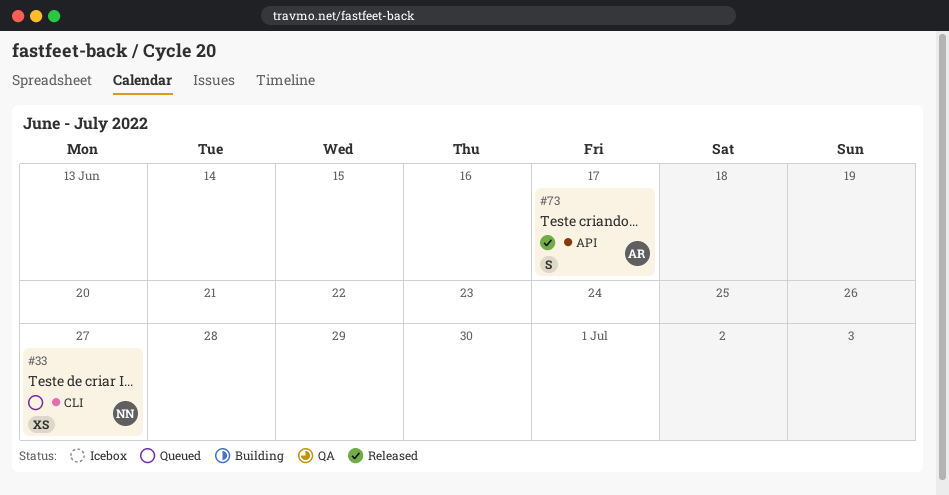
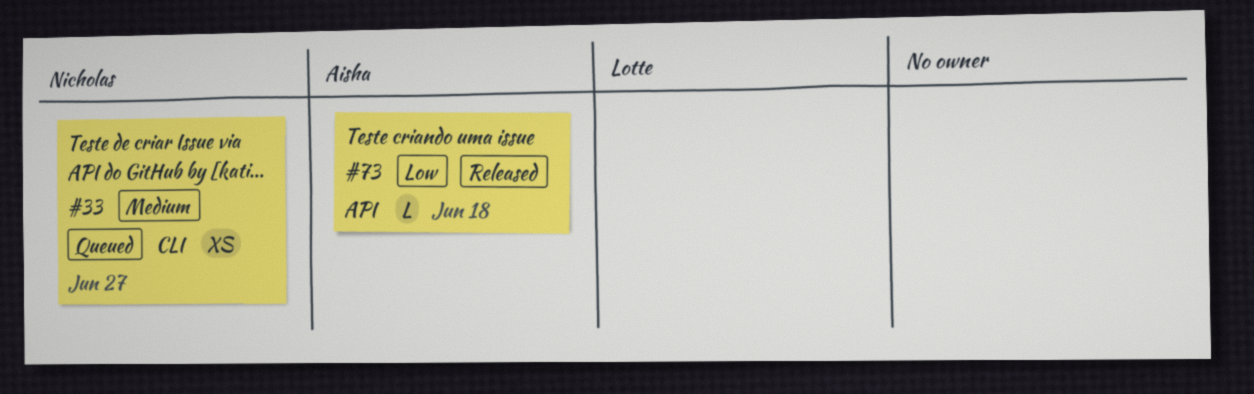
#73, estimate: S -> L
#73, due: Jun 17 -> Jun 18

